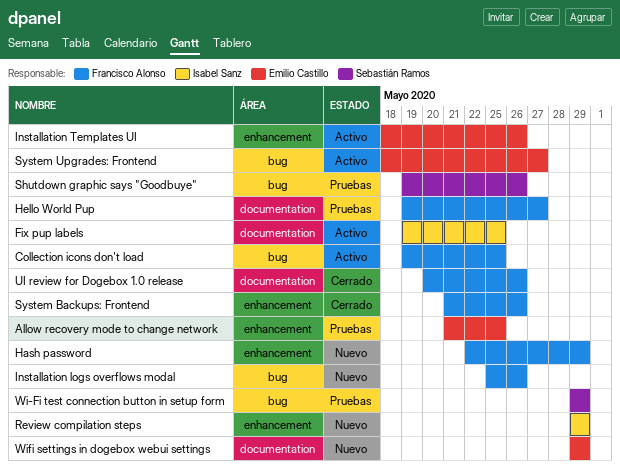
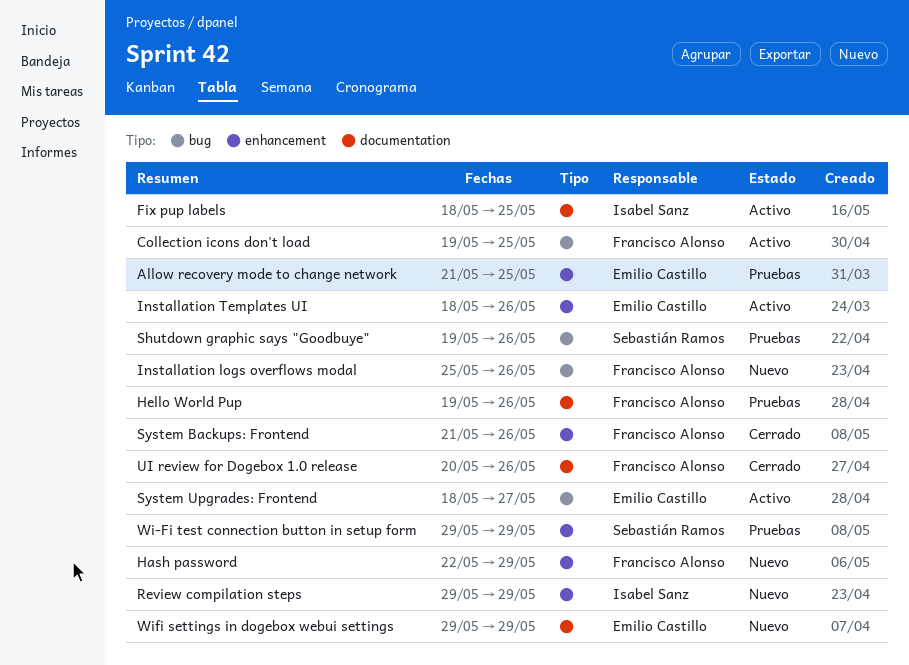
Fix pup labels, start: May 19 -> May 18
Hello World Pup, due: May 27 -> May 26
Wi-Fi test connection button in setup form, label: bug -> enhancement

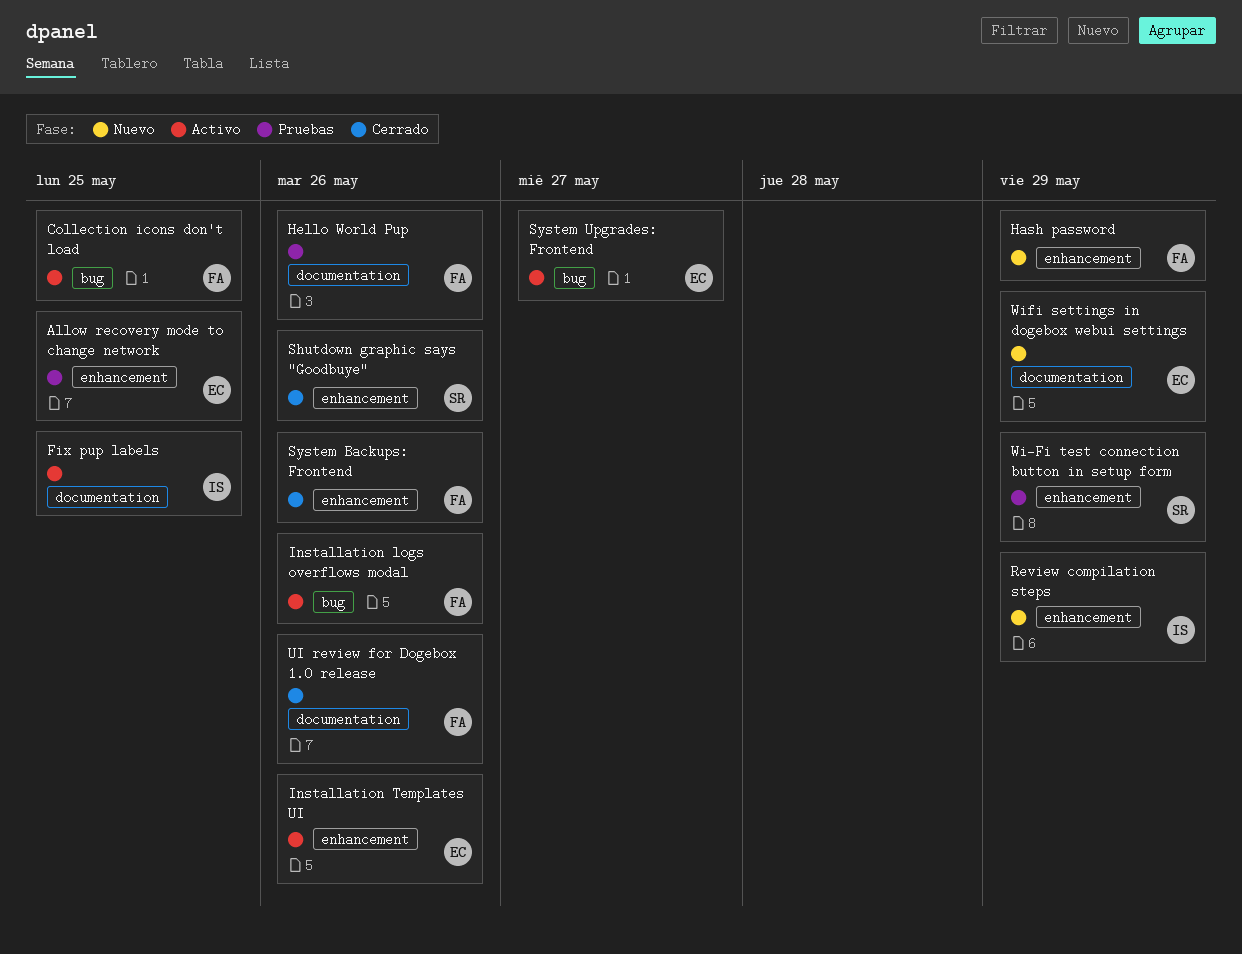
Installation logs overflows modal, status: Nuevo -> Activo
Shutdown graphic says "Goodbuye", status: Pruebas -> Cerrado
Shutdown graphic says "Goodbuye", label: bug -> enhancement

